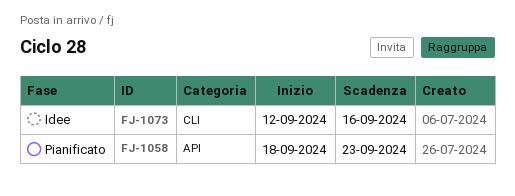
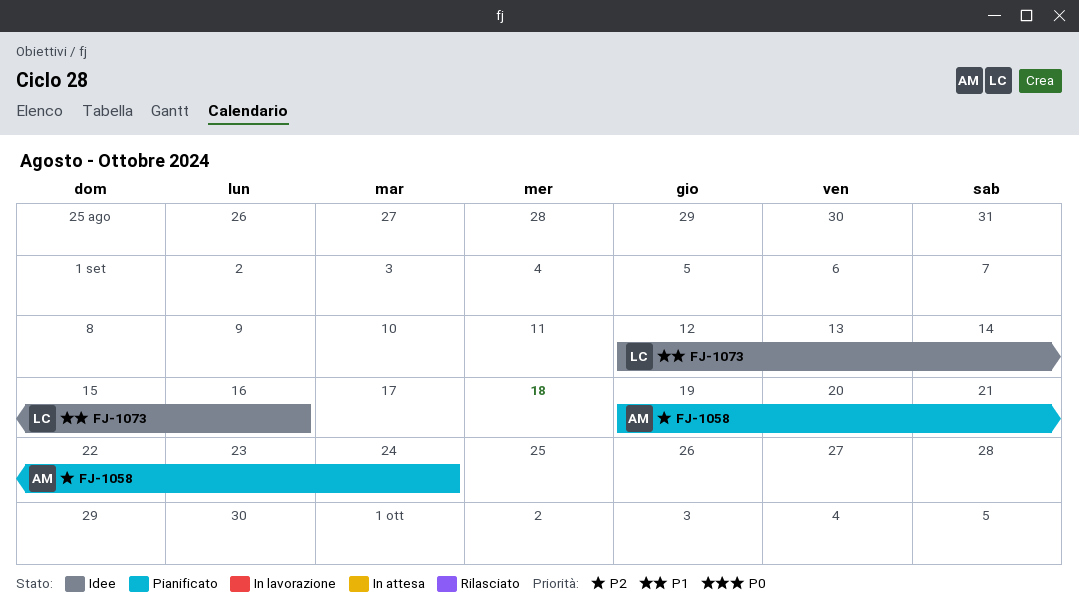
FJ-1058, start: Sep 18 -> Sep 19
FJ-1058, due: Sep 23 -> Sep 24

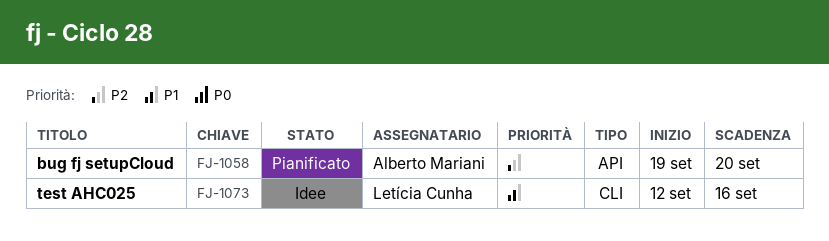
FJ-1058, due: Sep 24 -> Sep 20

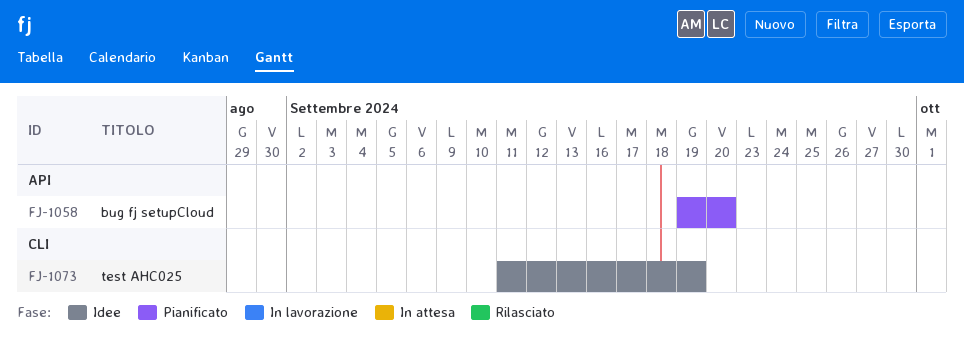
FJ-1073, start: Sep 12 -> Sep 11
FJ-1073, due: Sep 16 -> Sep 19

